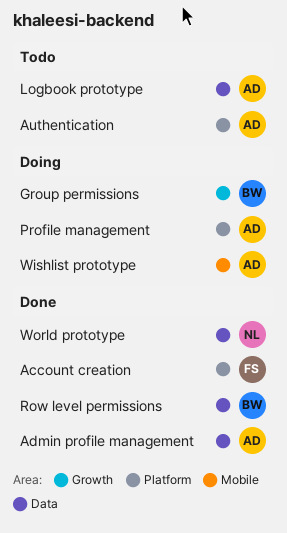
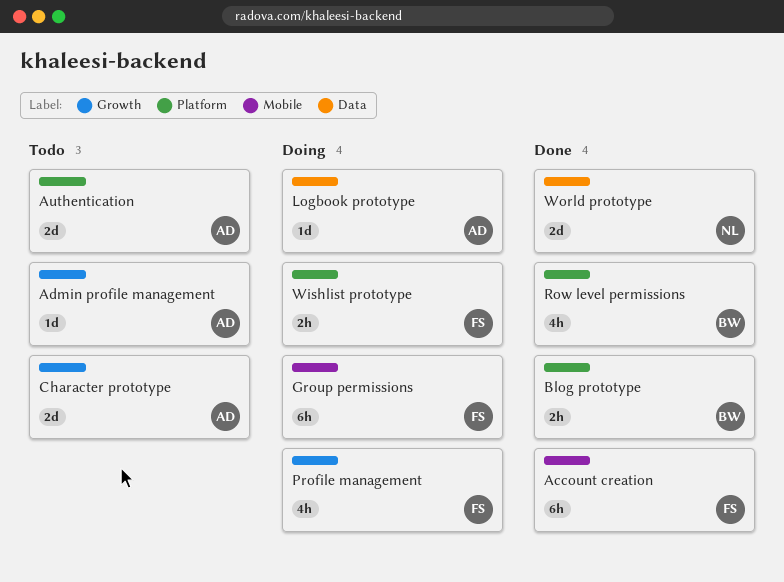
Account creation, label: Platform -> Mobile
Admin profile management, status: Done -> Todo
Admin profile management, label: Data -> Growth
Blog prototype: none -> present
Character prototype: none -> present
Group permissions, owner: BW -> FS
Group permissions, label: Growth -> Mobile
Logbook prototype, status: Todo -> Doing
Profile management, owner: AD -> FS
Profile management, label: Platform -> Growth
Row level permissions, label: Data -> Platform
Wishlist prototype, owner: AD -> FS
Wishlist prototype, label: Mobile -> Platform

